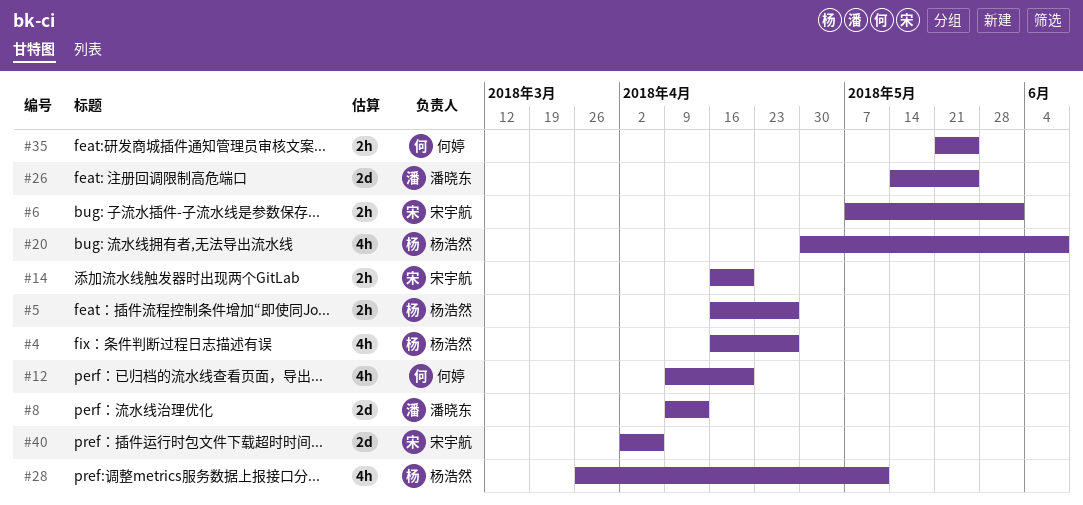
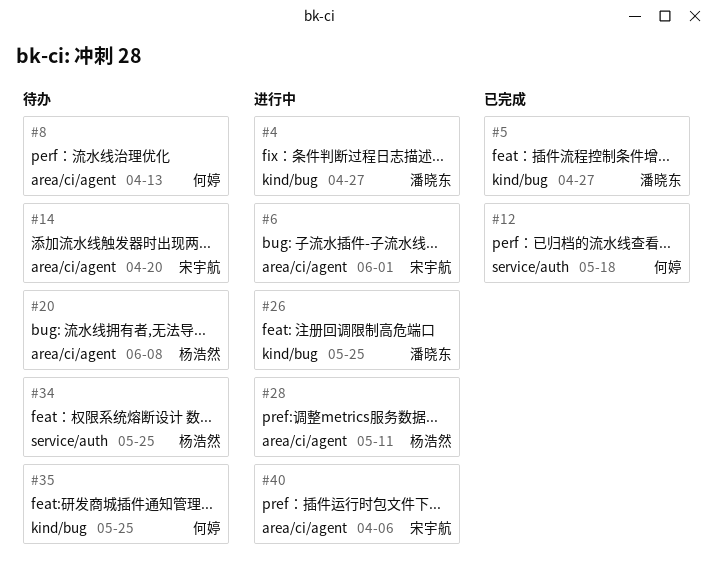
#4, owner: 杨浩然 -> 潘晓东
#5, owner: 杨浩然 -> 潘晓东
#8, owner: 潘晓东 -> 何婷
#12, due: Apr 20 -> May 18
#34: none -> present

